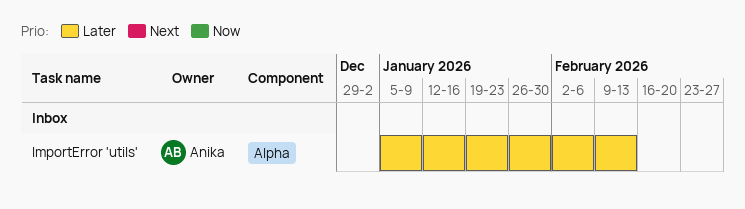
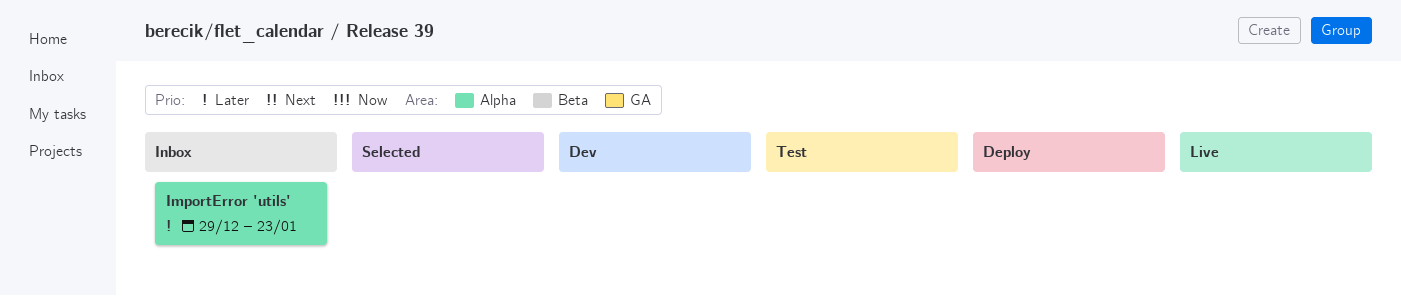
ImportError 'utils', start: Jan 5 -> Dec 29
ImportError 'utils', due: Feb 13 -> Jan 23

